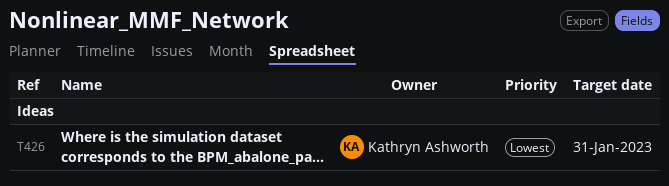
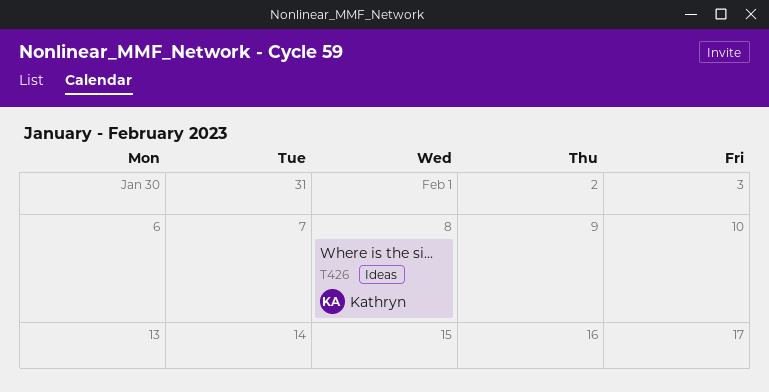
T426, due: Jan 31 -> Feb 8

